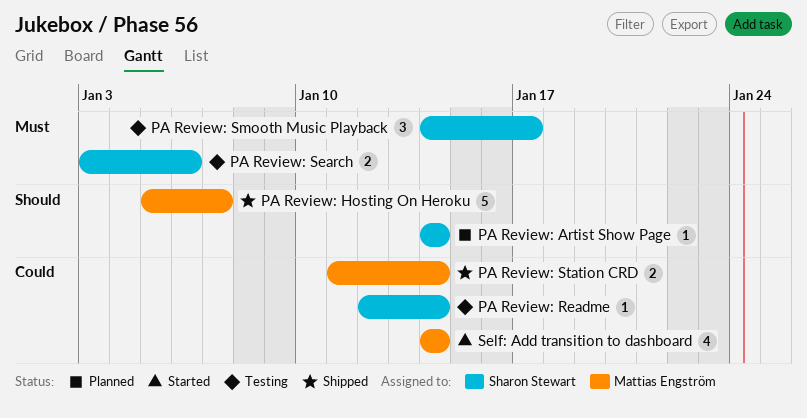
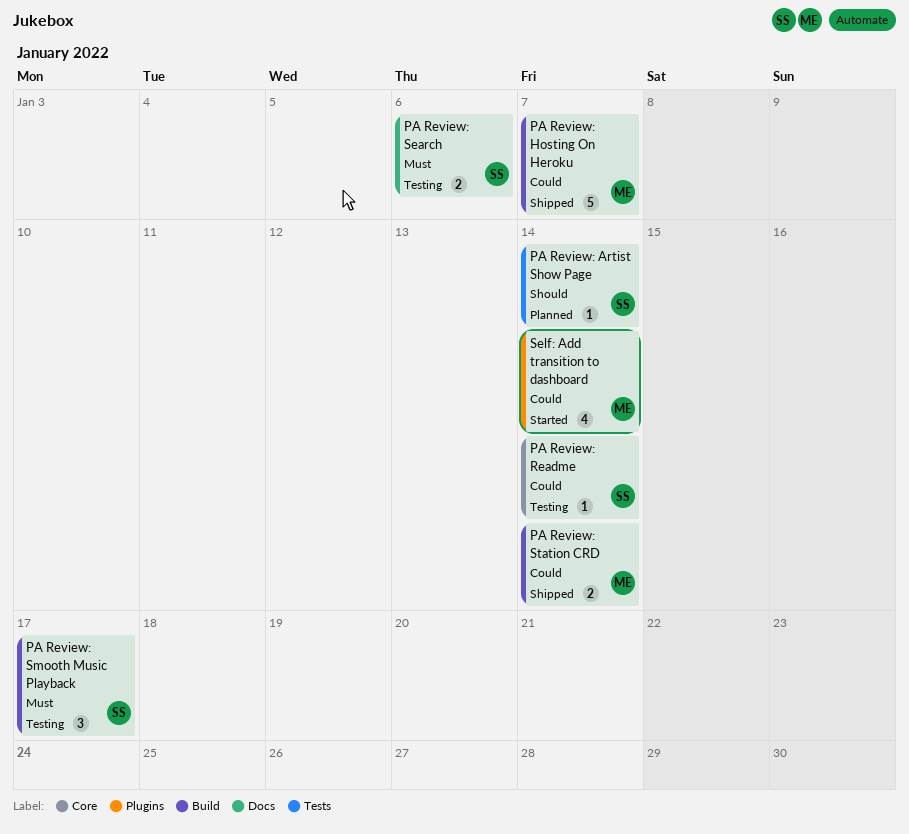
PA Review: Hosting On Heroku, priority: Should -> Could

